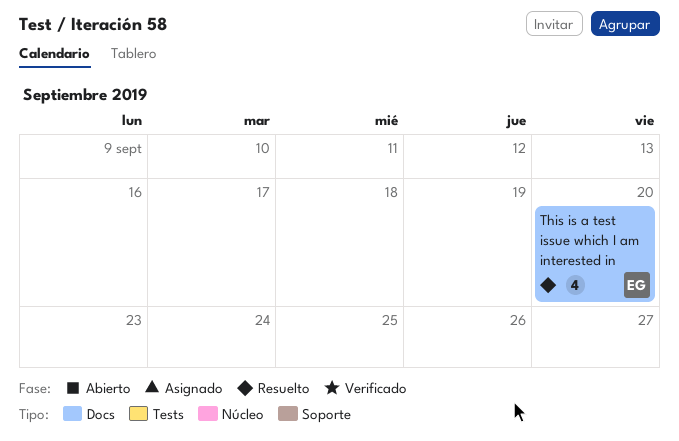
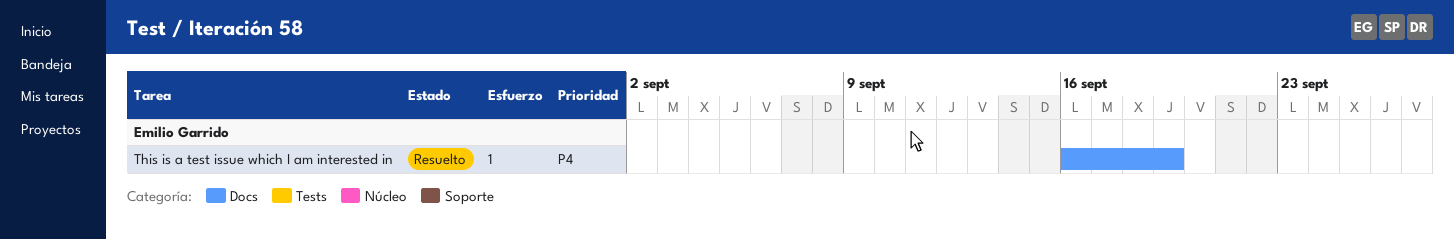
This is a test issue which I am interested in, estimate: 4 -> 1
This is a test issue which I am interested in, due: Sep 20 -> Sep 19

